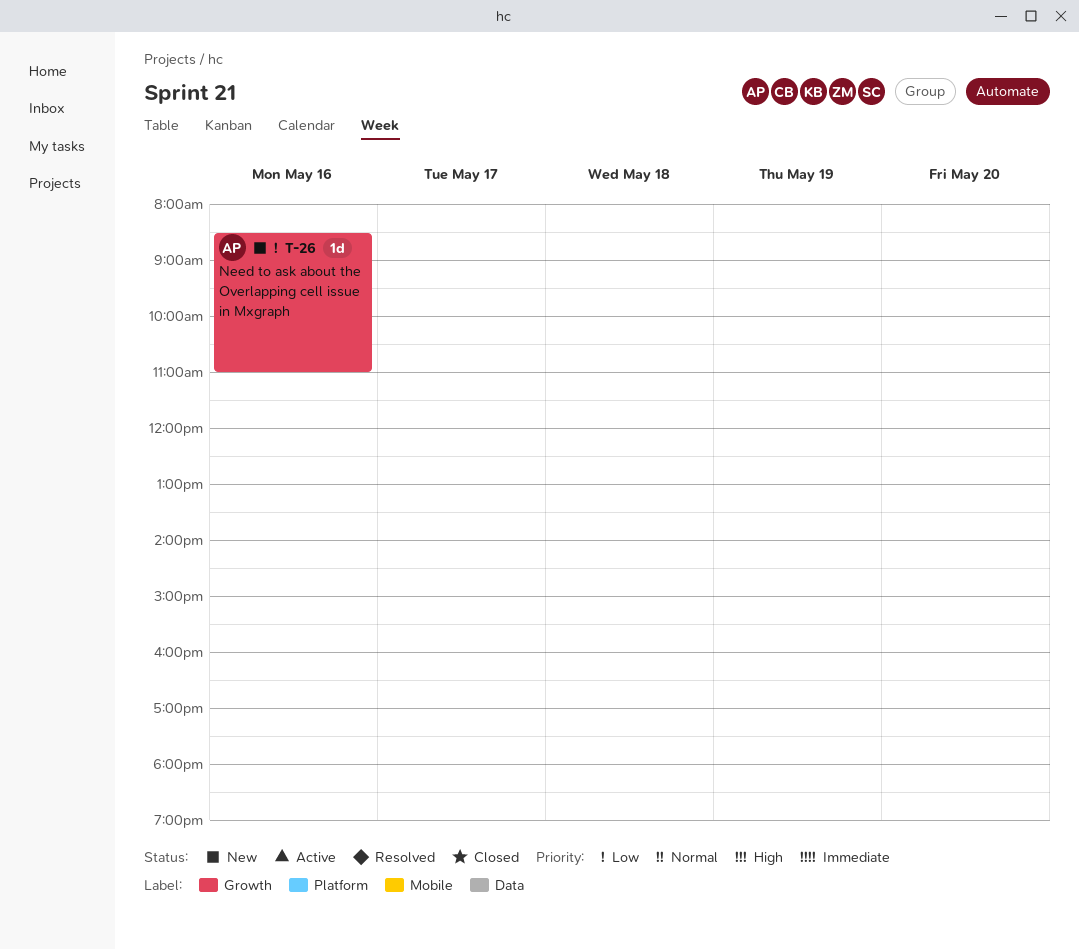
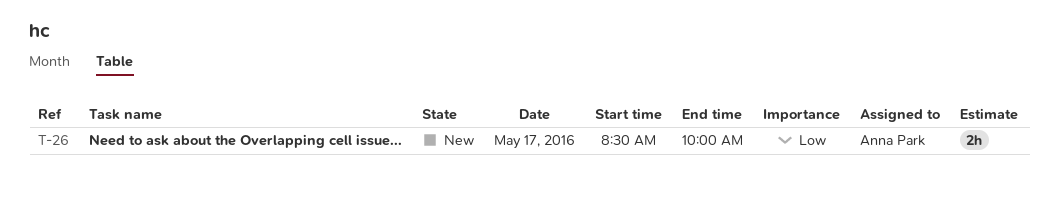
T-26, estimate: 1d -> 2h
T-26, day: May 16 -> May 17
T-26, ends: 11:00 -> 10:00

